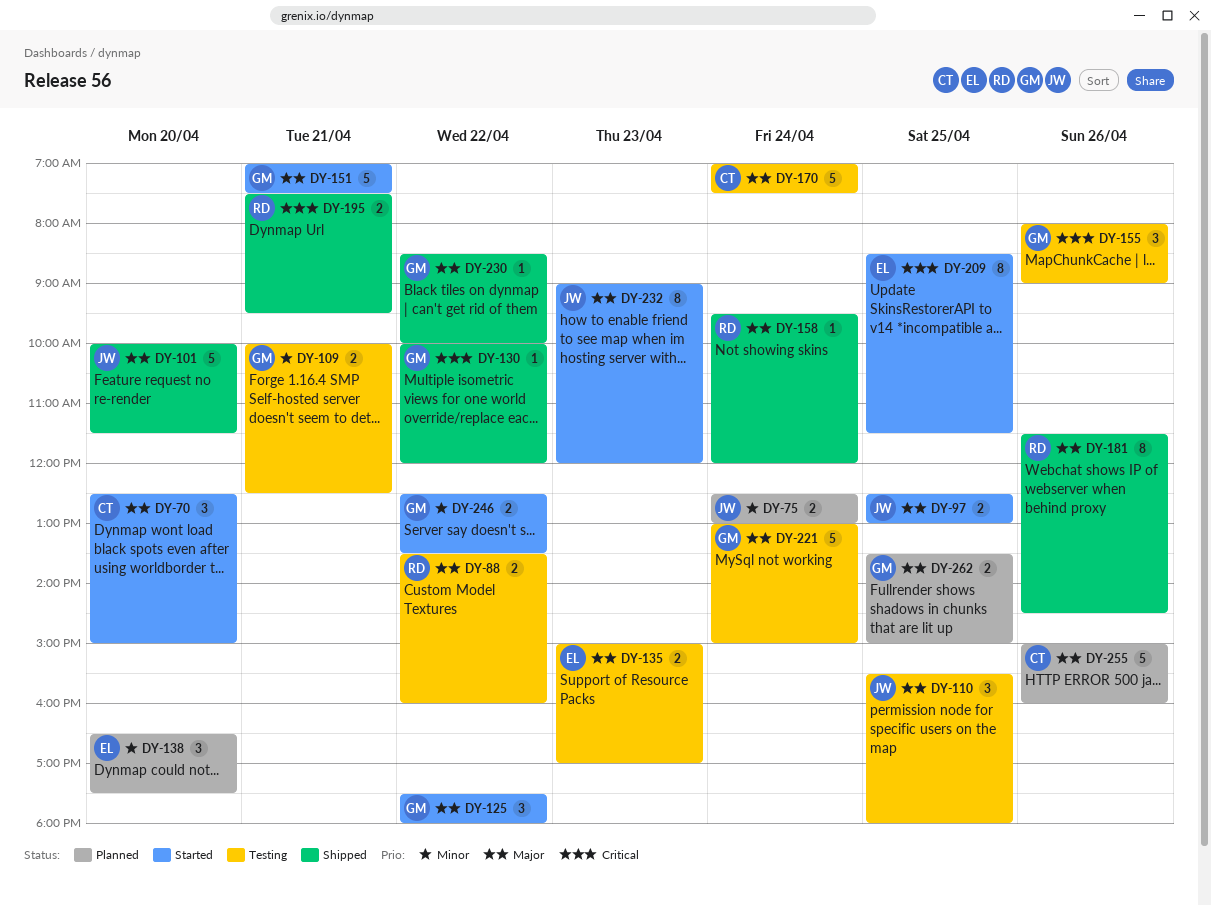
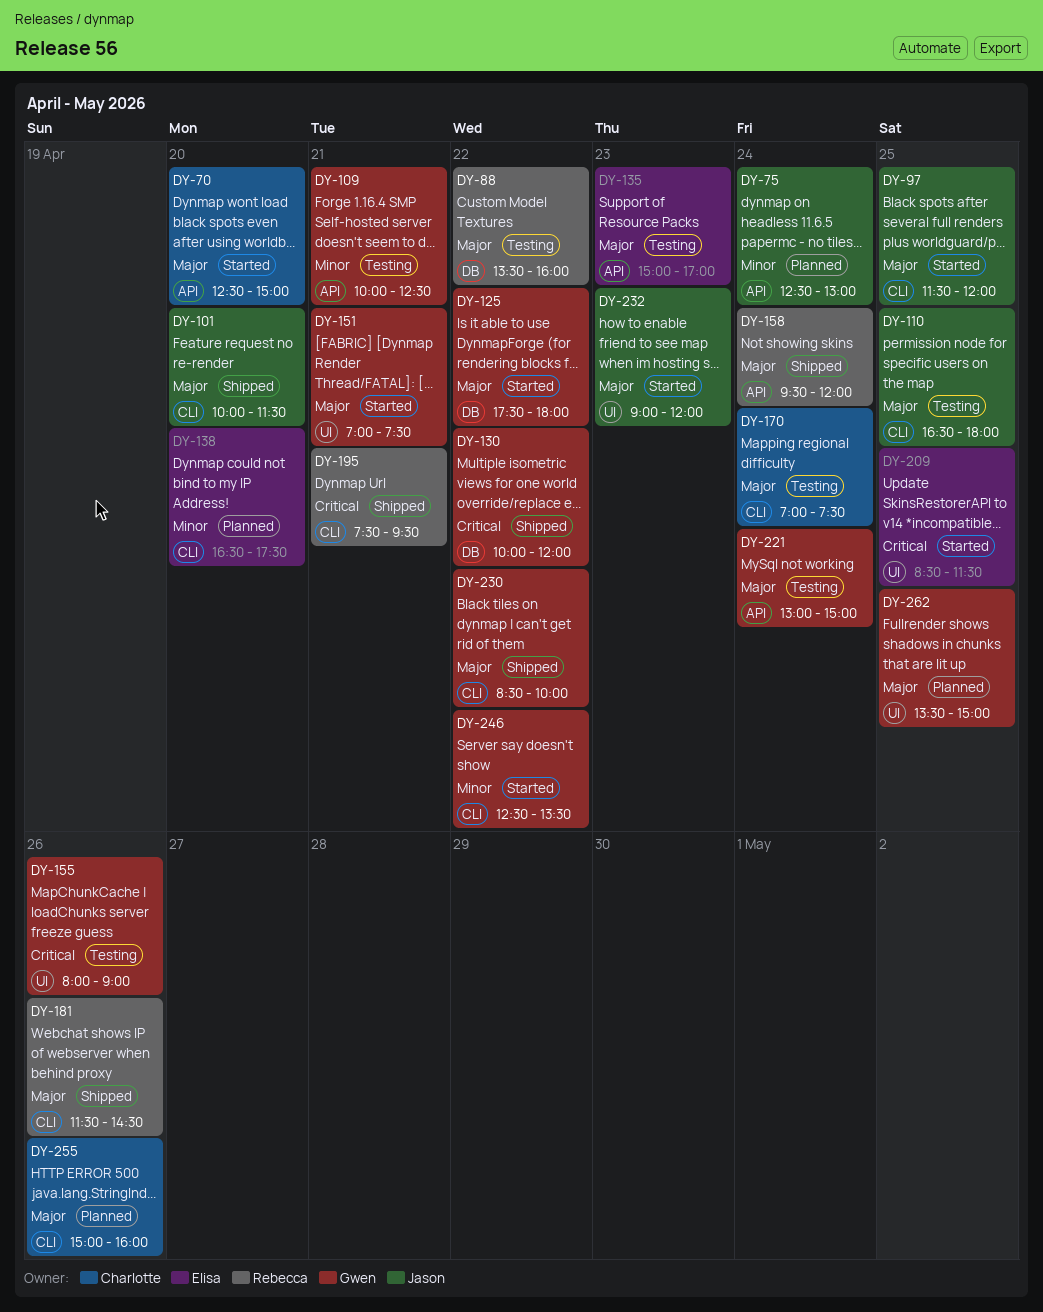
DY-97, begins: 12:30 -> 11:30
DY-97, ends: 13:00 -> 12:00
DY-110, begins: 15:30 -> 16:30

